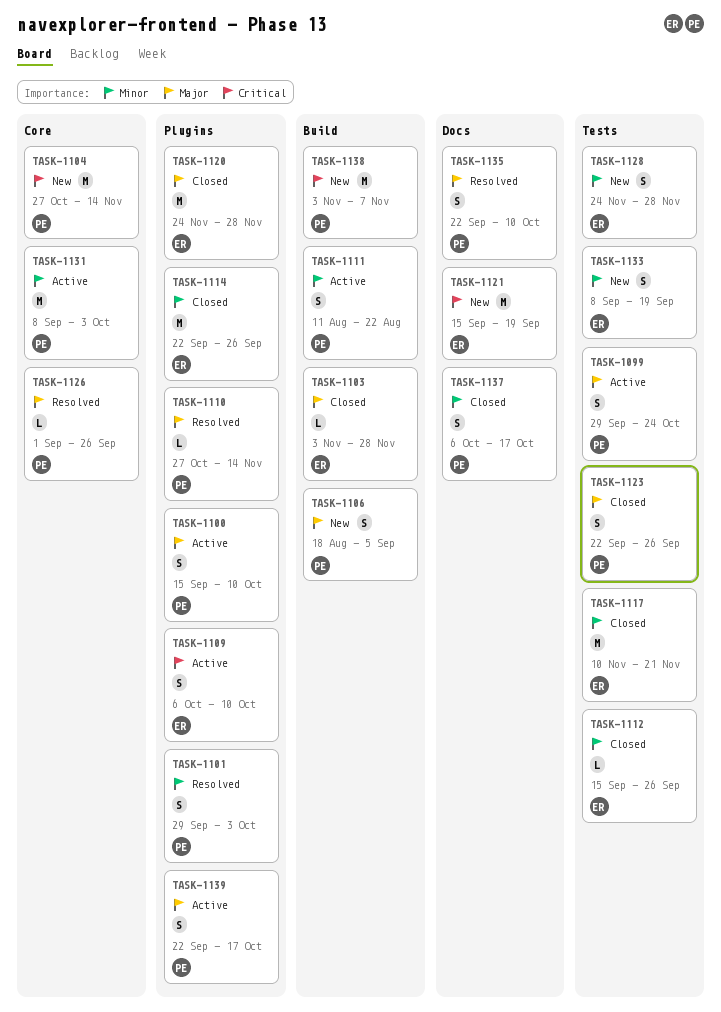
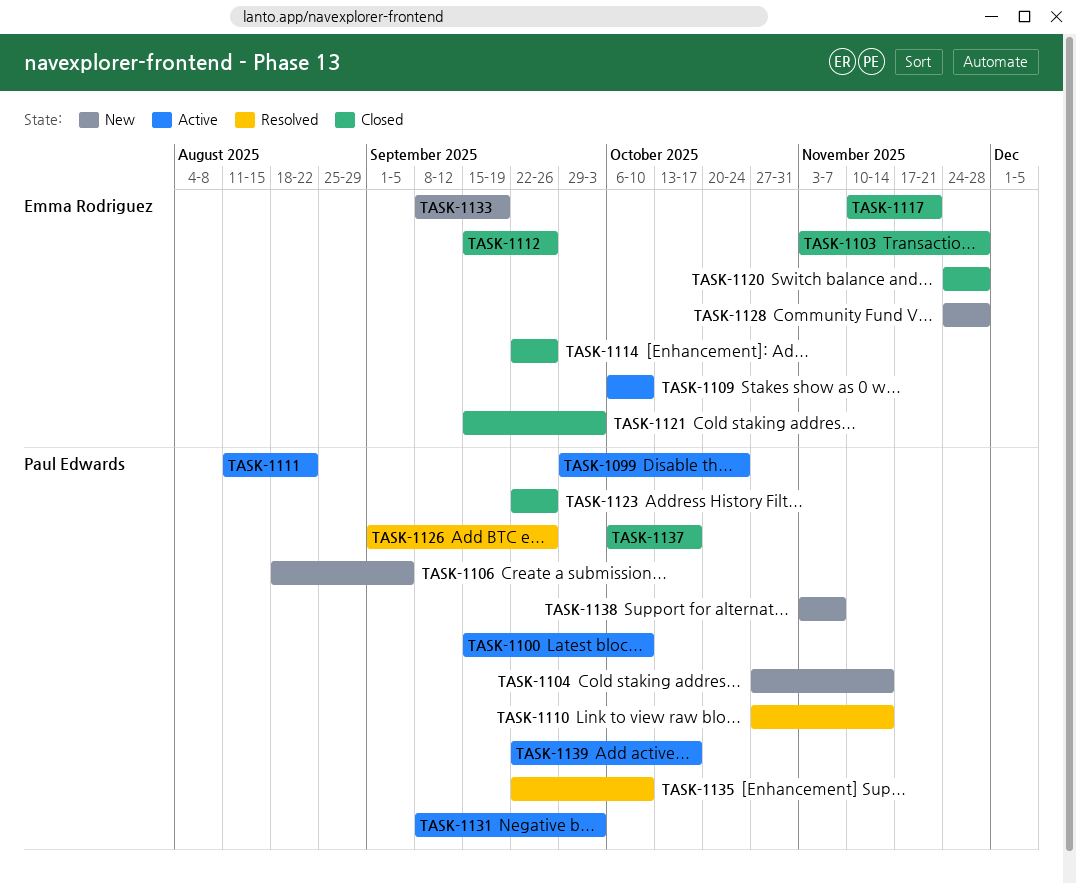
TASK-1101: present -> none
TASK-1121, status: New -> Closed
TASK-1121, due: Sep 19 -> Oct 3

